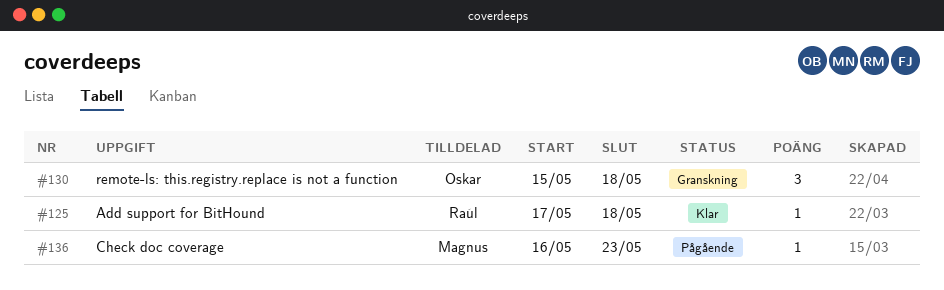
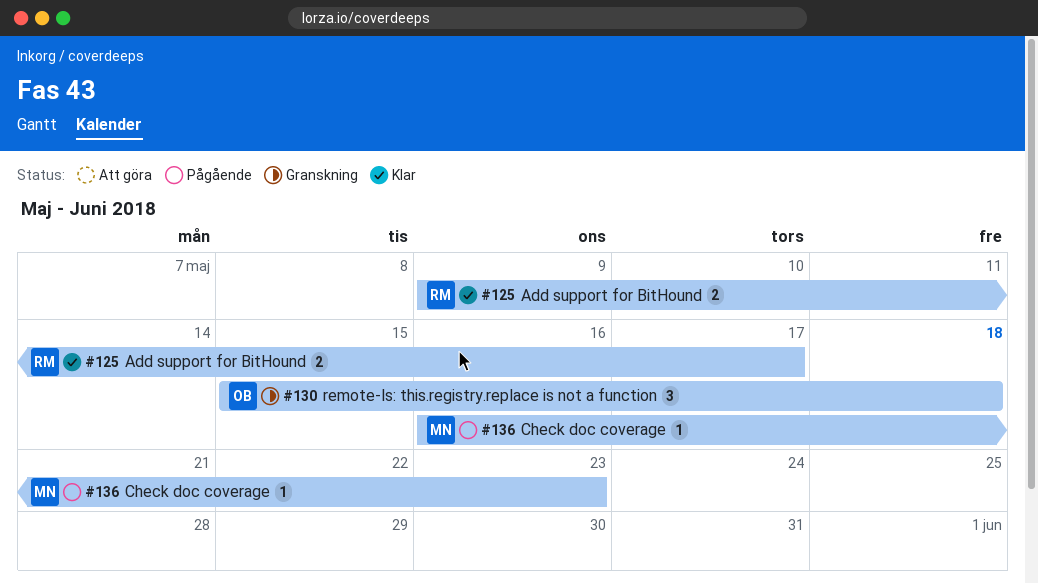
#125, estimate: 1 -> 2
#125, start: May 17 -> May 9
#125, due: May 18 -> May 17

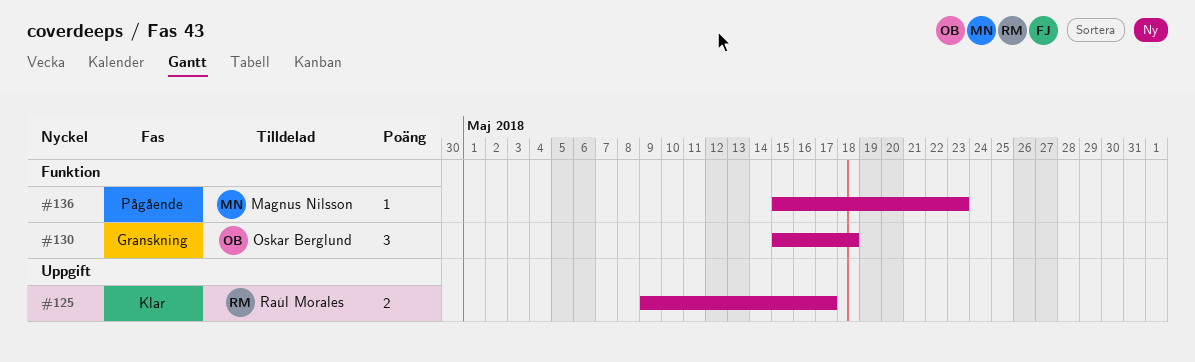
#136, start: May 16 -> May 15

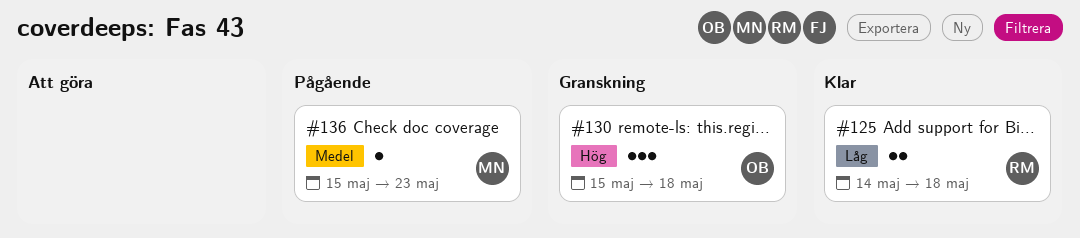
#125, start: May 9 -> May 14
#125, due: May 17 -> May 18

